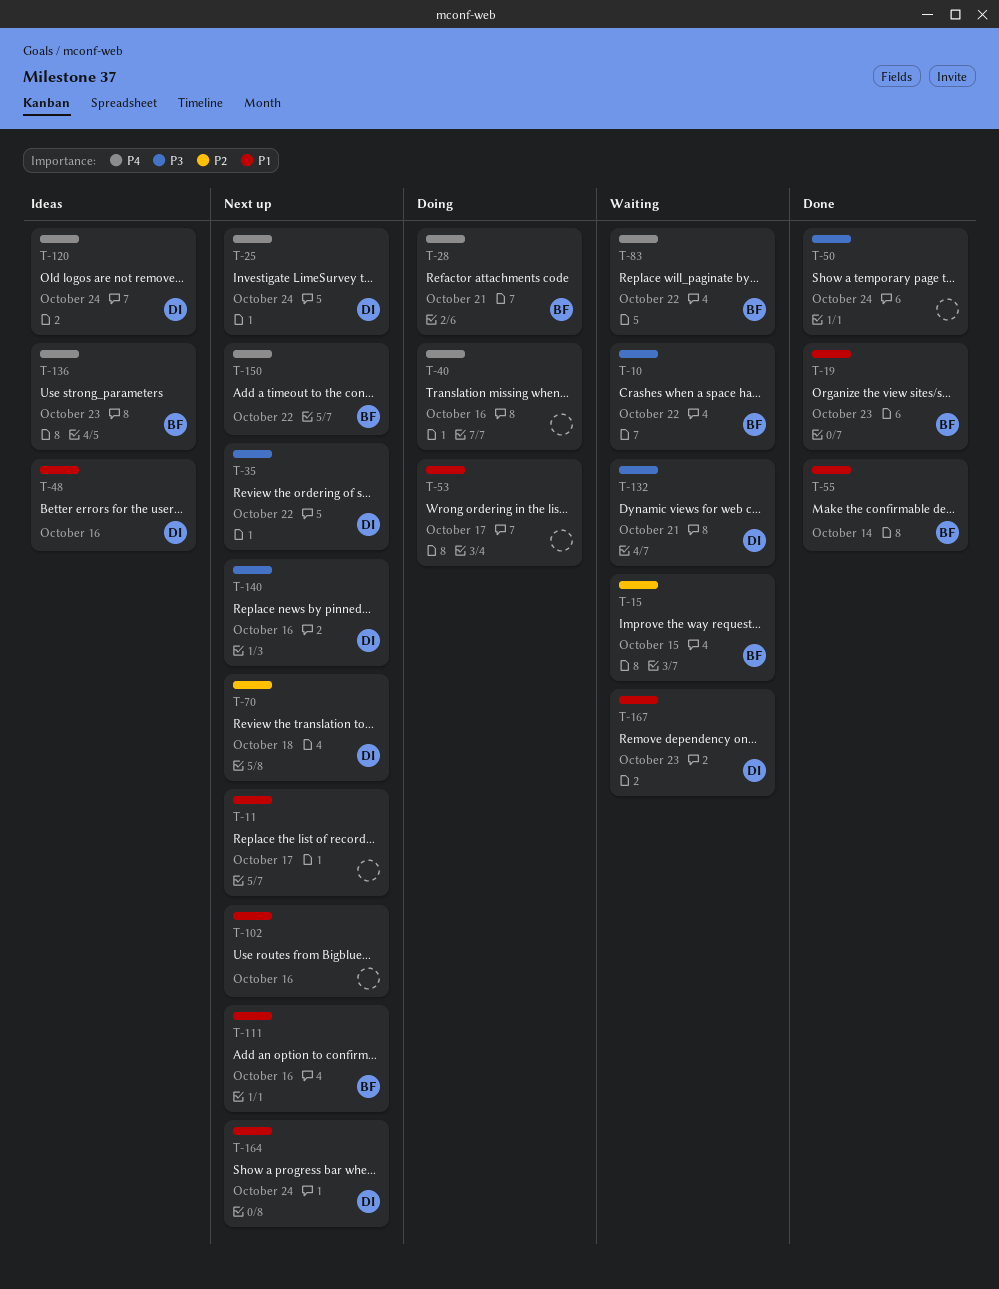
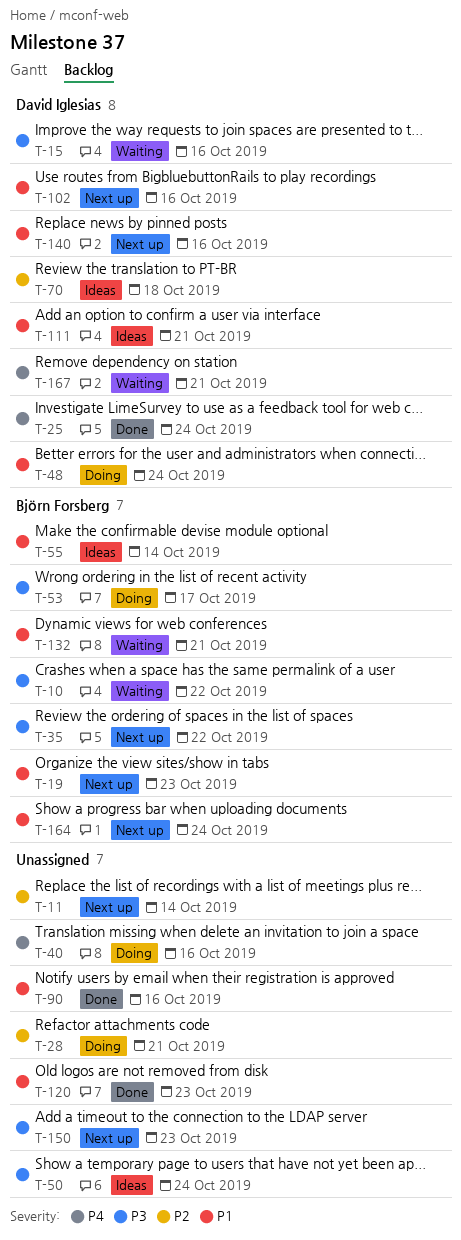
T-11, priority: P1 -> P2
T-11, due: Oct 17 -> Oct 14
T-15, owner: Björn Forsberg -> David Iglesias
T-15, priority: P2 -> P3
T-15, due: Oct 15 -> Oct 16
T-19, status: Done -> Next up
T-25, status: Next up -> Done
T-28, owner: Björn Forsberg -> none
T-28, priority: P4 -> P2
T-35, owner: David Iglesias -> Björn Forsberg
T-48, status: Ideas -> Doing
T-48, due: Oct 16 -> Oct 24
T-50, status: Done -> Ideas
T-53, owner: none -> Björn Forsberg
T-53, priority: P1 -> P3
T-55, status: Done -> Ideas
T-70, status: Next up -> Ideas
T-83: present -> none
T-90: none -> present
T-102, owner: none -> David Iglesias
T-111, status: Next up -> Ideas
T-111, owner: Björn Forsberg -> David Iglesias
T-111, due: Oct 16 -> Oct 21
T-120, status: Ideas -> Done
T-120, owner: David Iglesias -> none
T-120, priority: P4 -> P1
T-120, due: Oct 24 -> Oct 23
T-132, owner: David Iglesias -> Björn Forsberg
T-132, priority: P3 -> P1
T-136: present -> none
T-140, priority: P3 -> P1
T-150, owner: Björn Forsberg -> none
T-150, priority: P4 -> P3
T-150, due: Oct 22 -> Oct 23
T-164, owner: David Iglesias -> Björn Forsberg
T-167, priority: P1 -> P4
T-167, due: Oct 23 -> Oct 21

